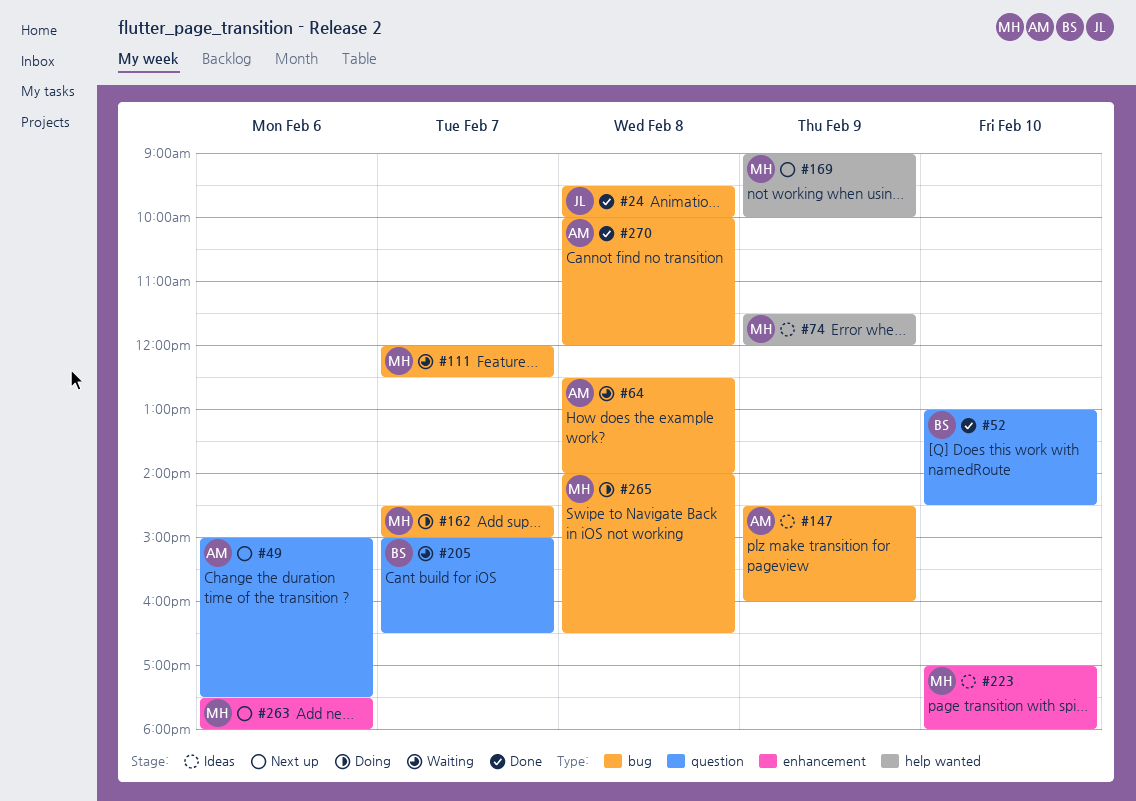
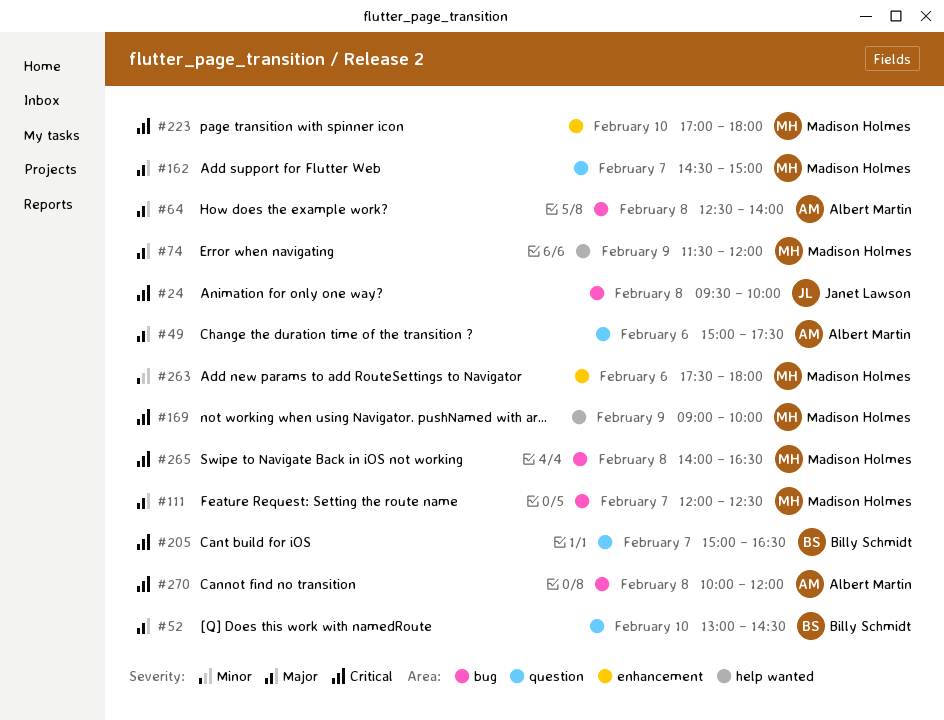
#147: present -> none
#162, label: bug -> question

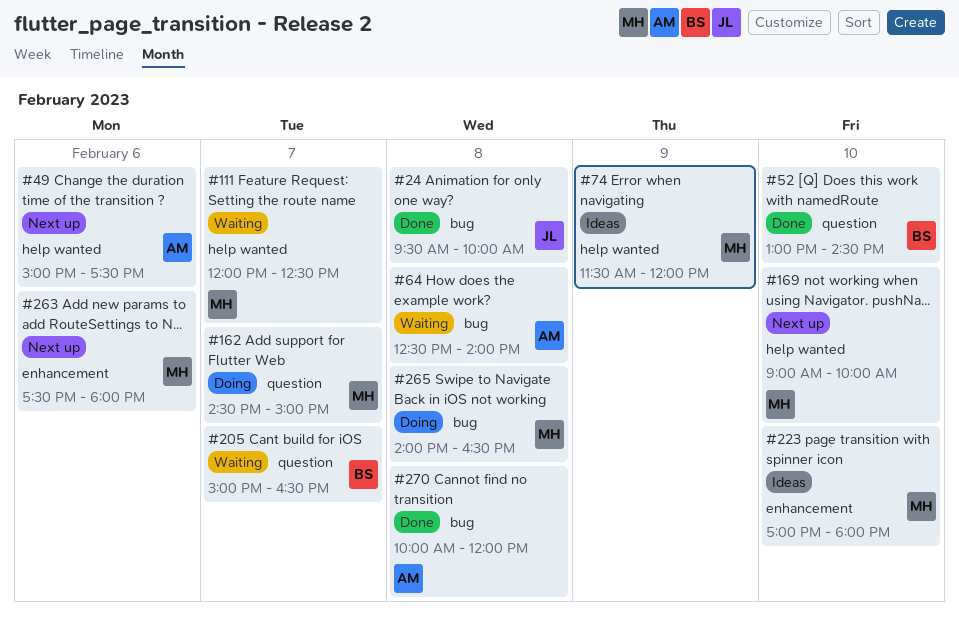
#49, label: question -> help wanted
#111, label: bug -> help wanted
#169, day: Feb 9 -> Feb 10

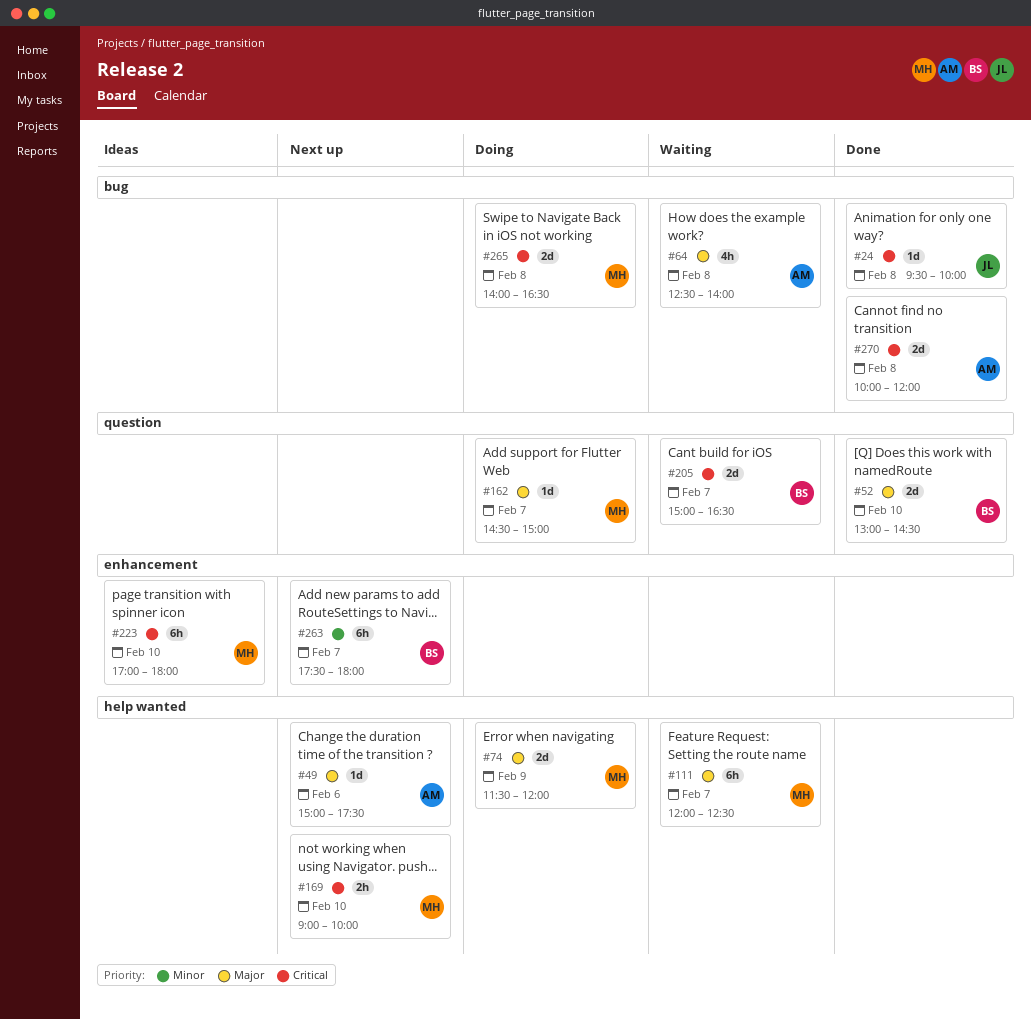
#74, status: Ideas -> Doing
#263, owner: MH -> BS
#263, day: Feb 6 -> Feb 7

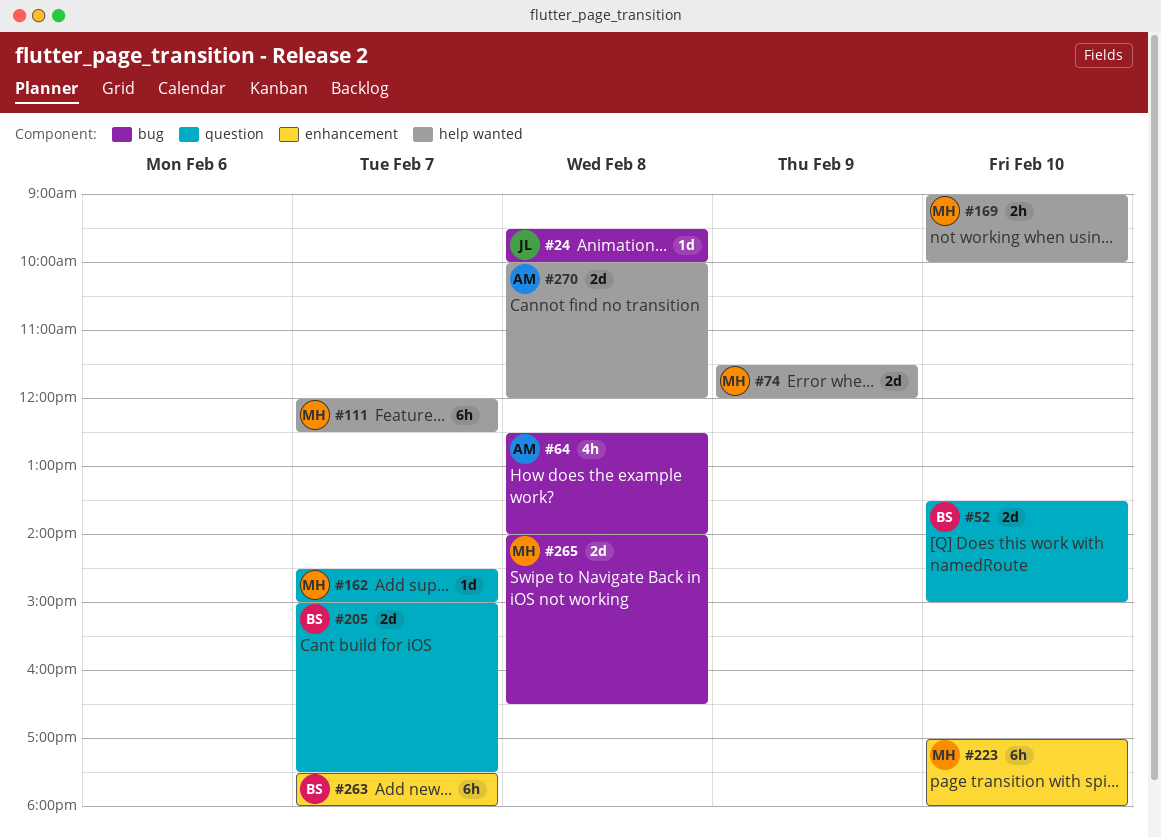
#49: present -> none
#52, begins: 13:00 -> 13:30
#52, ends: 14:30 -> 15:00
#205, ends: 16:30 -> 17:30
#270, label: bug -> help wanted

